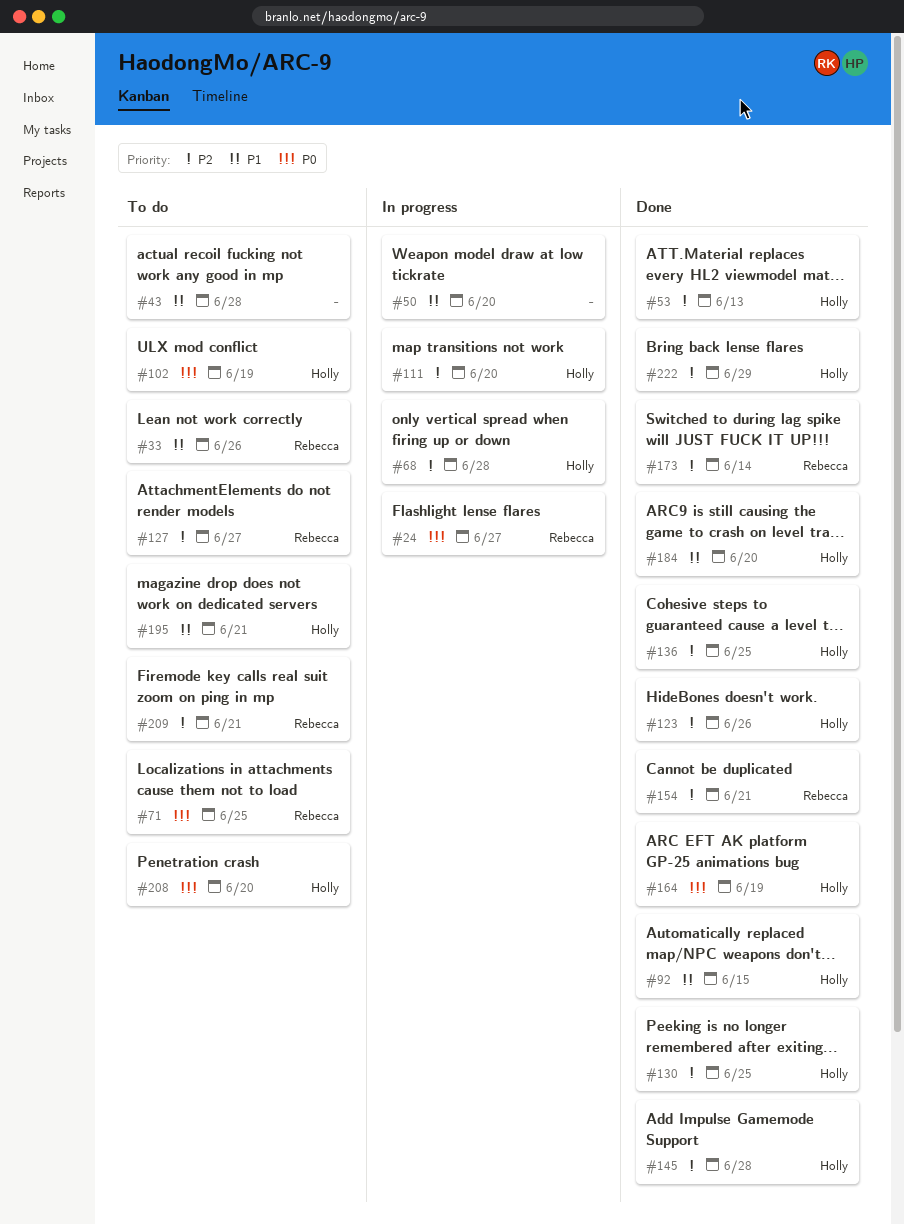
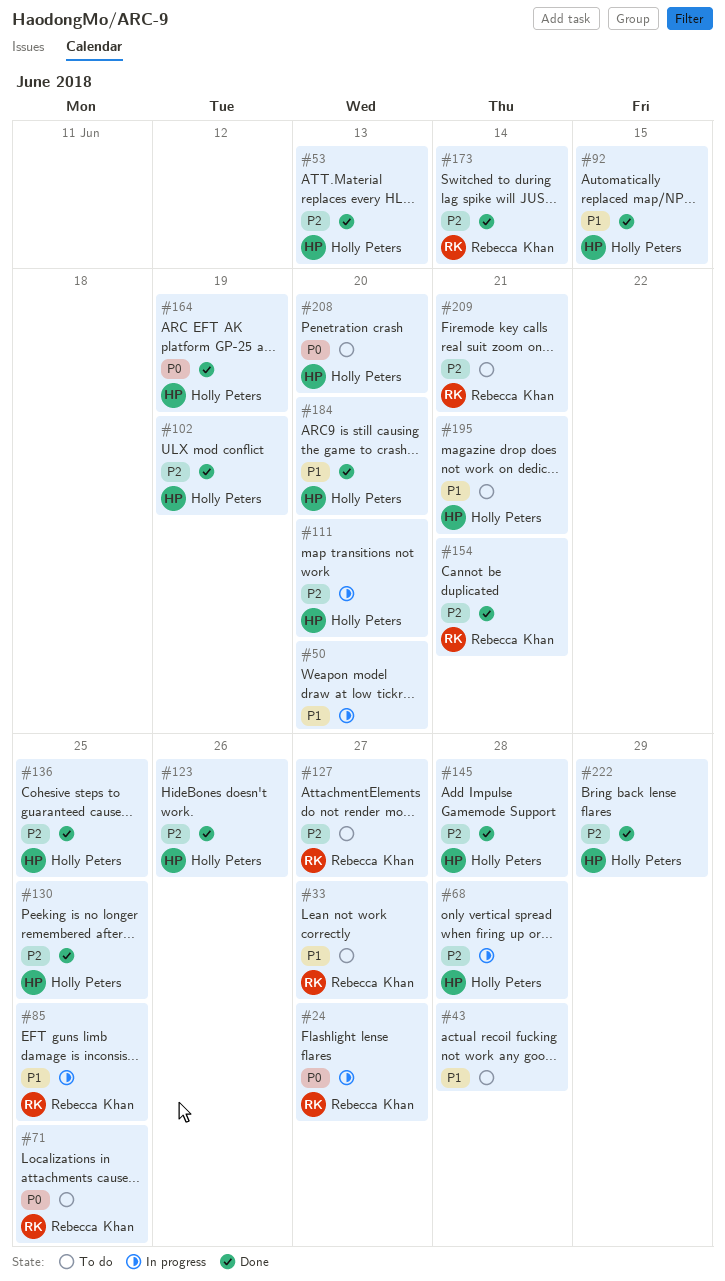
#33, due: Jun 26 -> Jun 27
#85: none -> present
#102, status: To do -> Done
#102, priority: P0 -> P2

